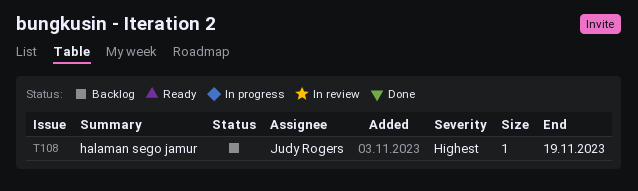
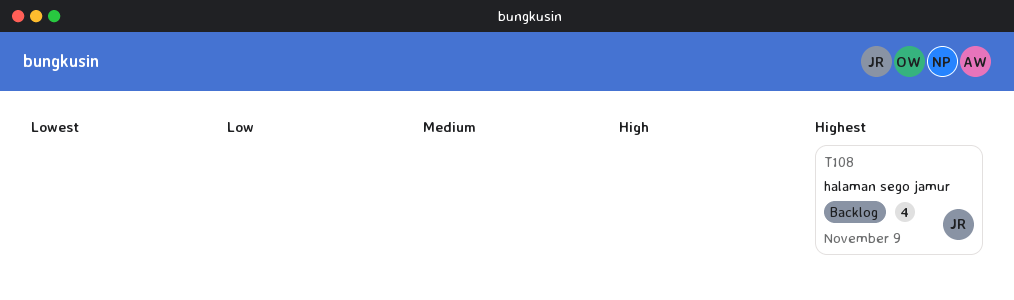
T108, estimate: 1 -> 4
T108, due: Nov 19 -> Nov 9

